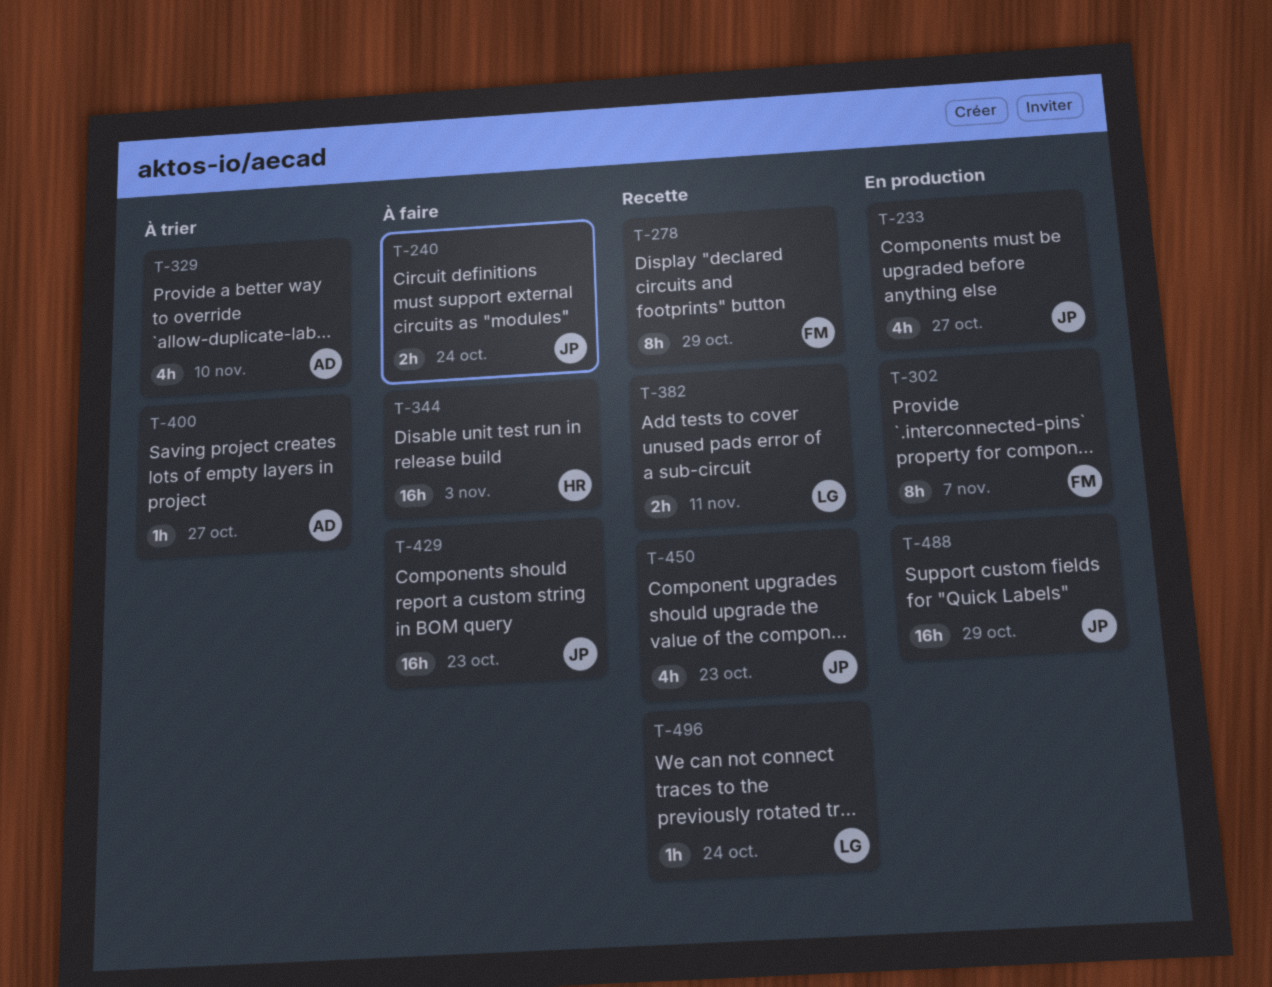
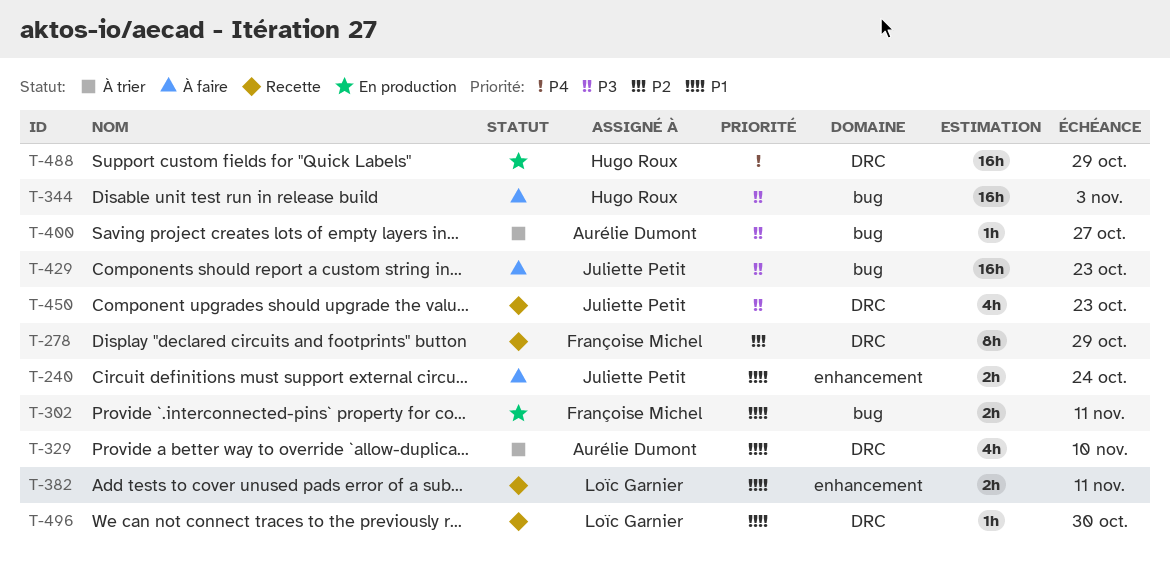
T-233: present -> none
T-302, estimate: 8h -> 2h
T-302, due: Nov 7 -> Nov 11
T-488, owner: Juliette Petit -> Hugo Roux
T-496, due: Oct 24 -> Oct 30

